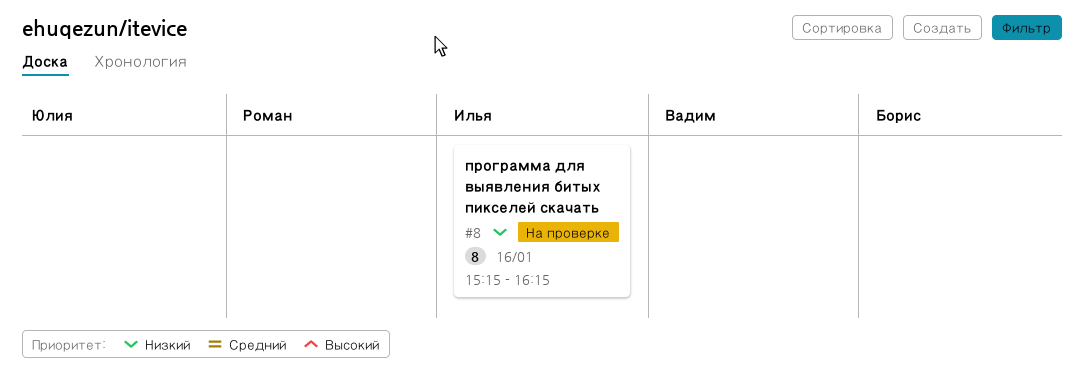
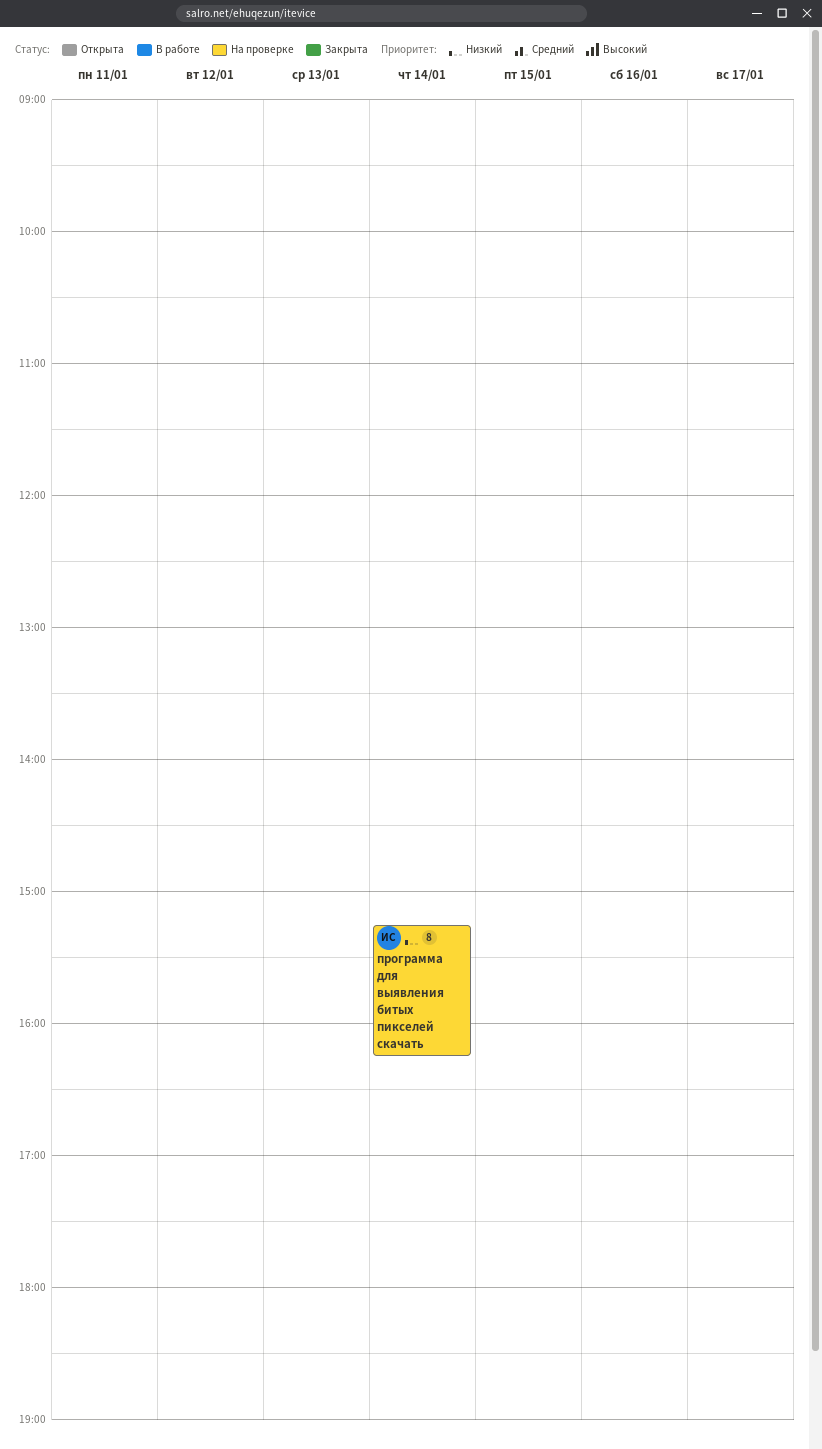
программа для выявления битых пикселей скачать, day: Jan 16 -> Jan 14

